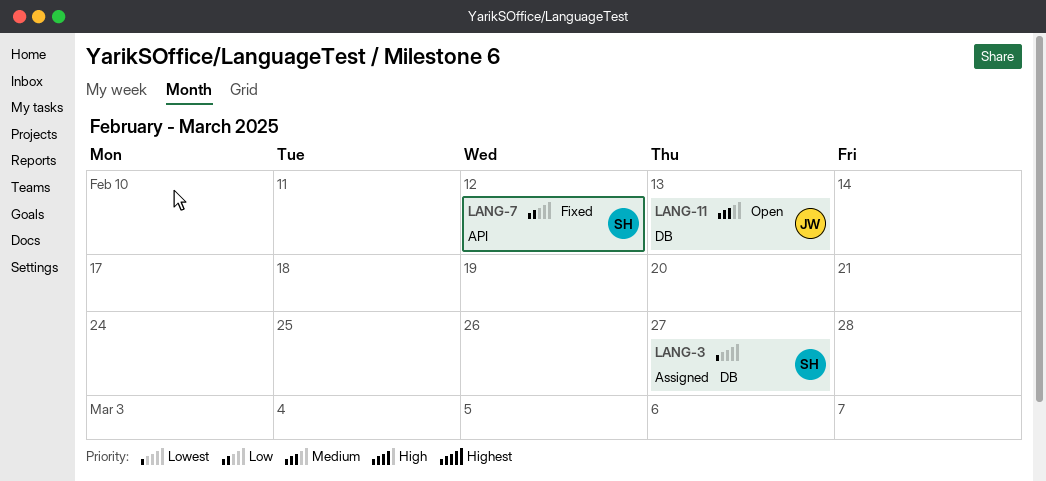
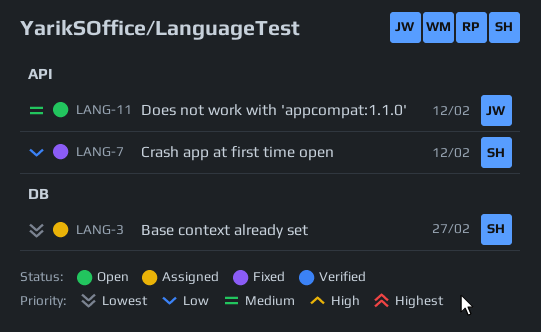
LANG-11, label: DB -> API
LANG-11, due: Feb 13 -> Feb 12

